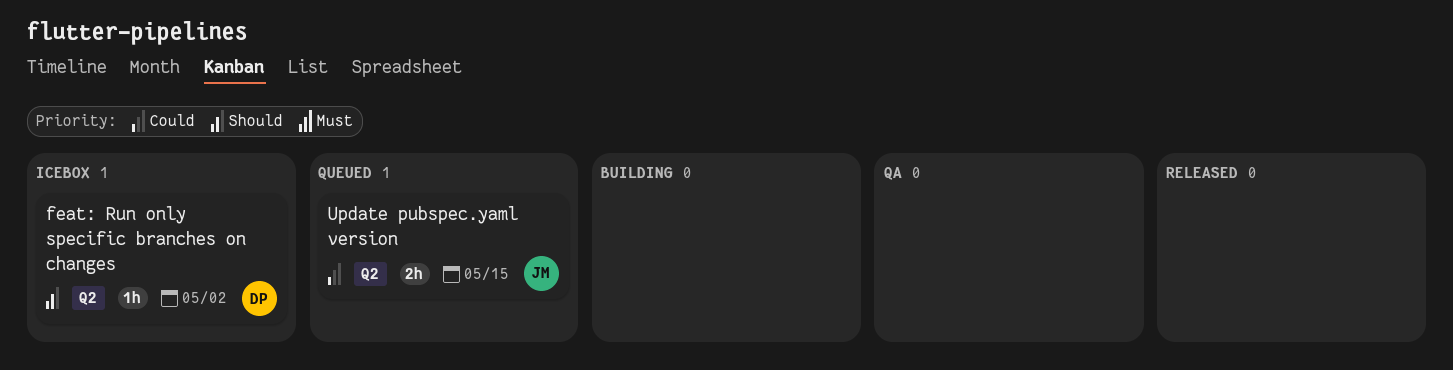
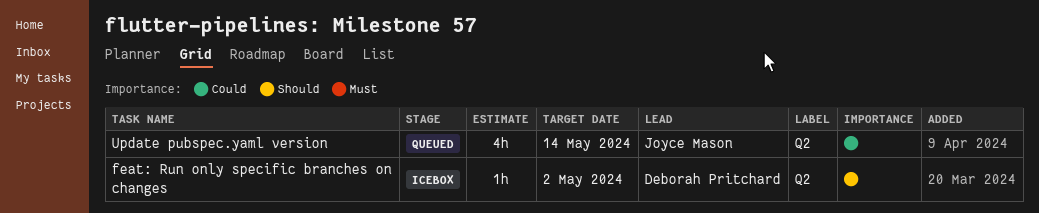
Update pubspec.yaml version, estimate: 2h -> 4h
Update pubspec.yaml version, due: May 15 -> May 14

